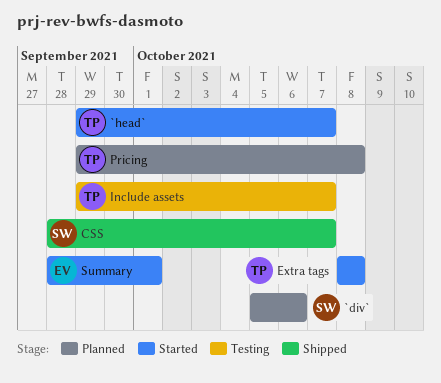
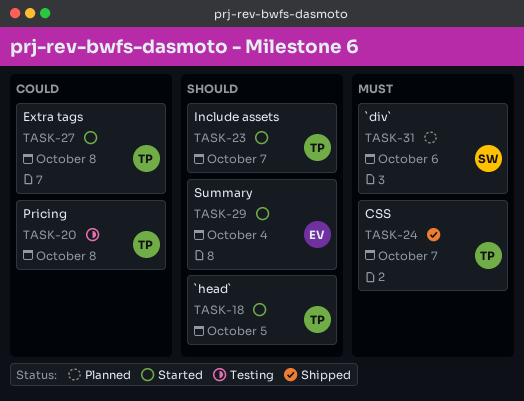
`head`, due: Oct 7 -> Oct 5
CSS, owner: SW -> TP
Include assets, status: Testing -> Started
Pricing, status: Planned -> Testing
Summary, due: Oct 1 -> Oct 4

